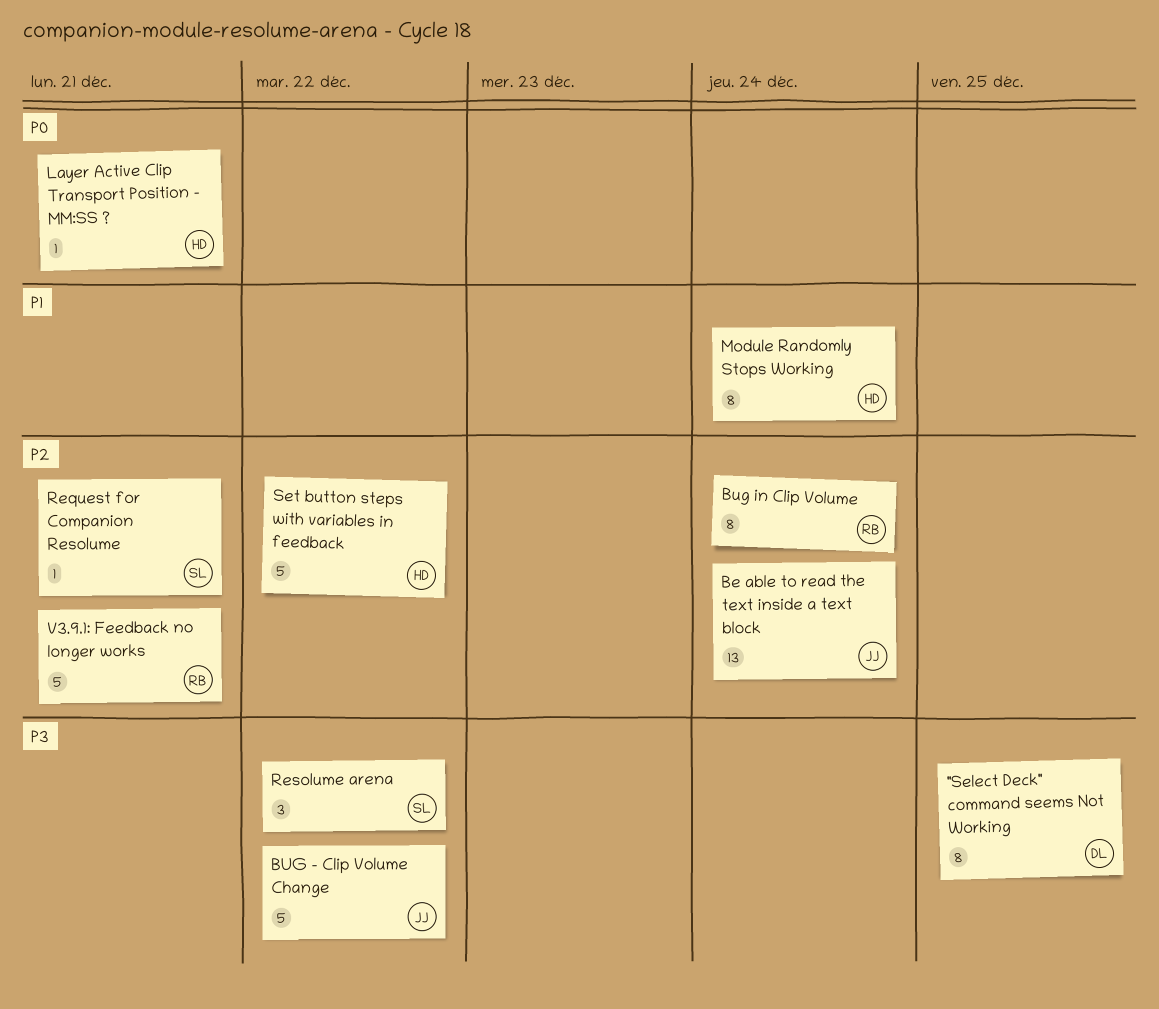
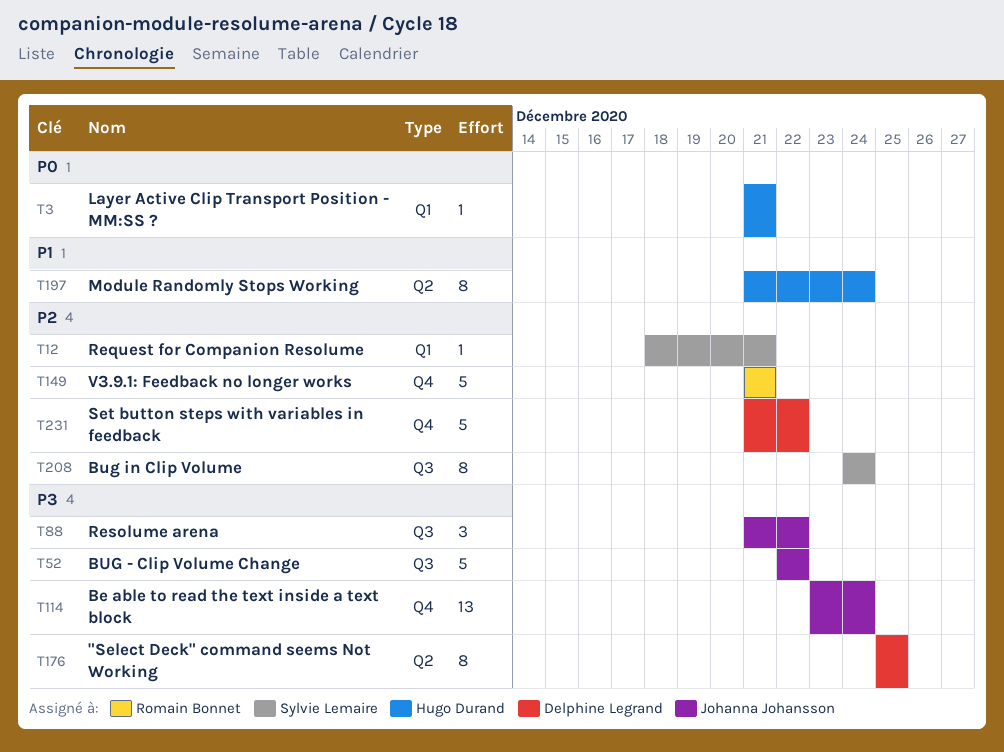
Be able to read the text inside a text block, priority: P2 -> P3
Bug in Clip Volume, owner: Romain Bonnet -> Sylvie Lemaire
Resolume arena, owner: Sylvie Lemaire -> Johanna Johansson
Set button steps with variables in feedback, owner: Hugo Durand -> Delphine Legrand

